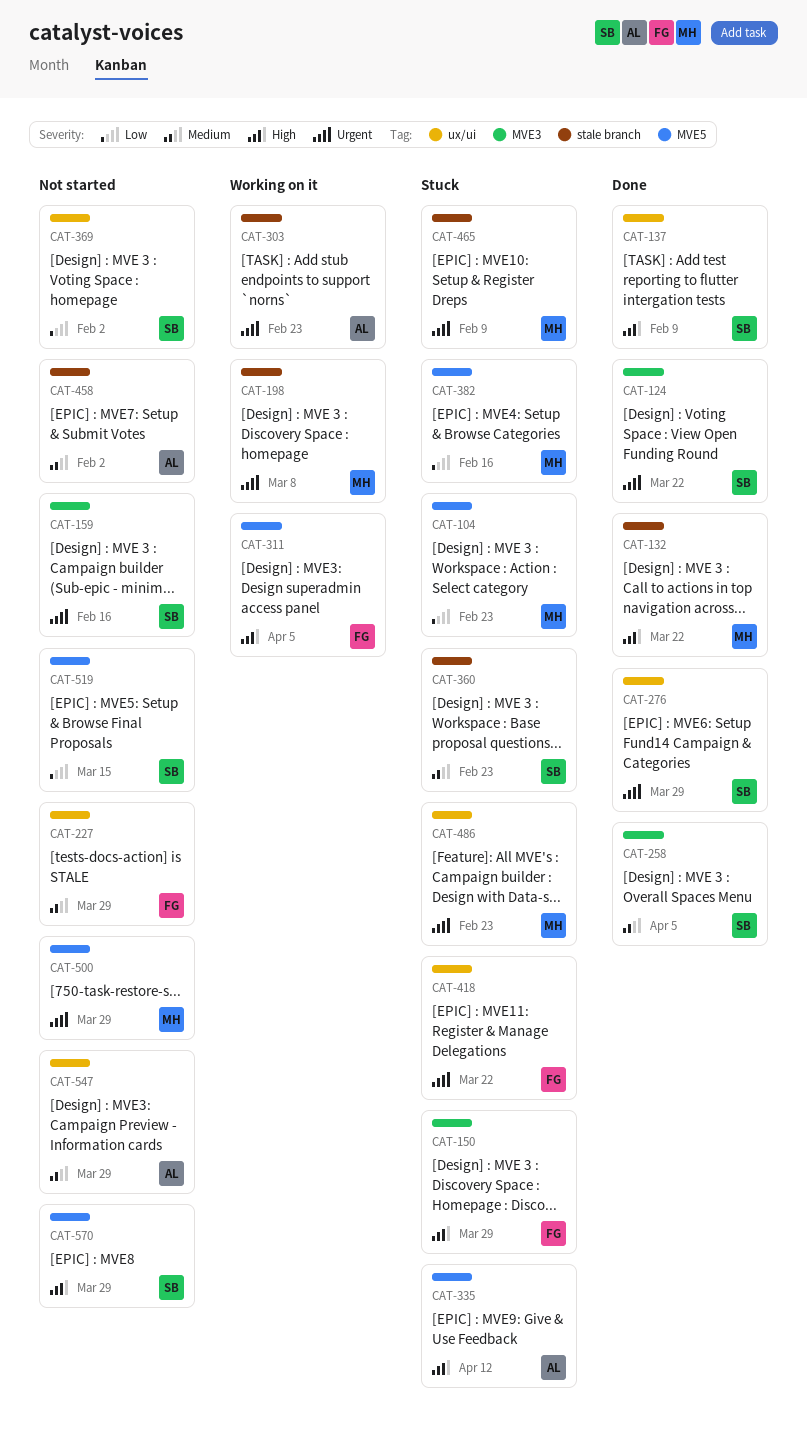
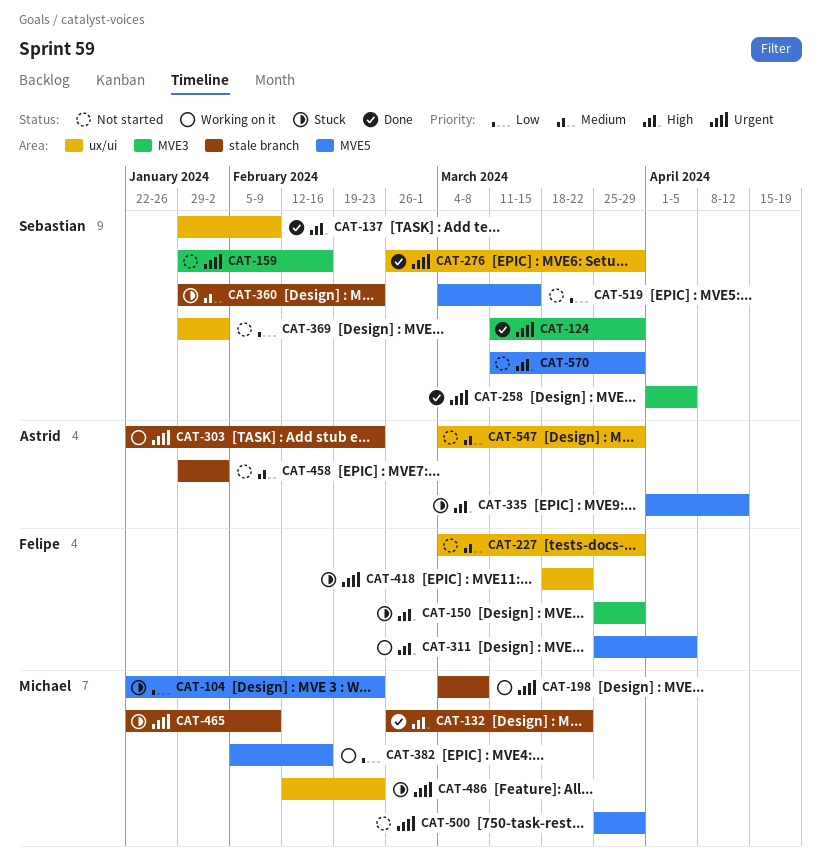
CAT-124, due: Mar 22 -> Mar 29
CAT-258, priority: Medium -> Urgent
CAT-382, status: Stuck -> Working on it

